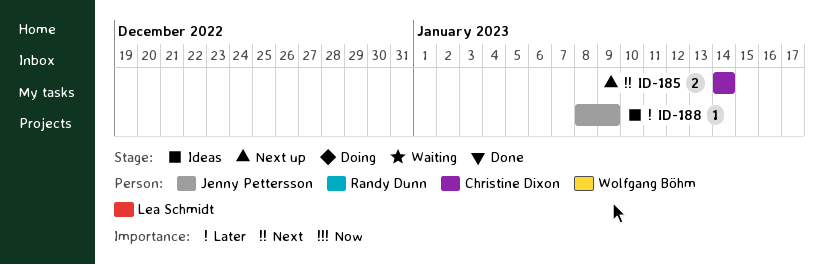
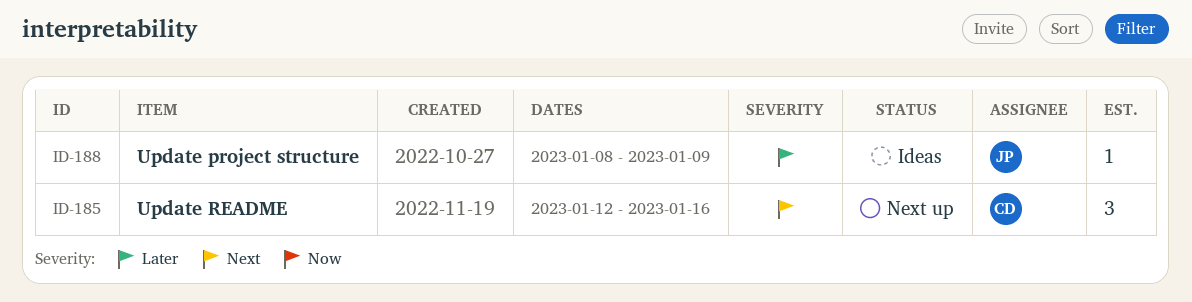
ID-185, estimate: 2 -> 3
ID-185, start: Jan 14 -> Jan 12
ID-185, due: Jan 14 -> Jan 16

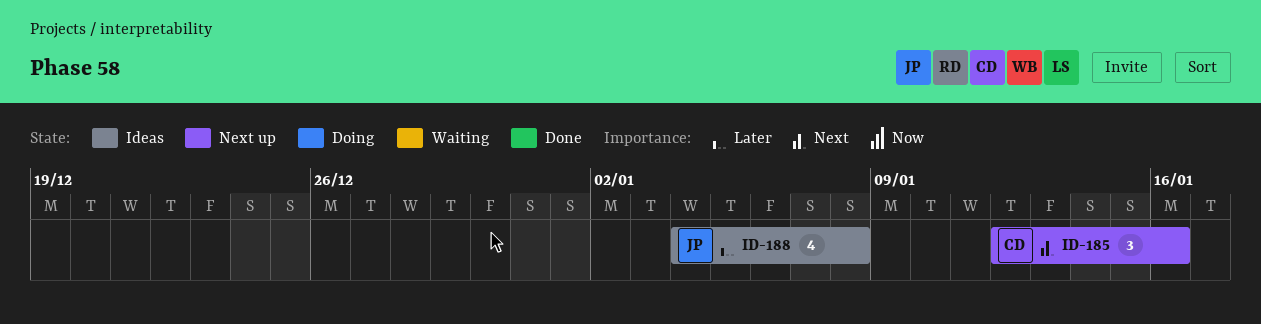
ID-188, estimate: 1 -> 4
ID-188, start: Jan 8 -> Jan 4
ID-188, due: Jan 9 -> Jan 8

